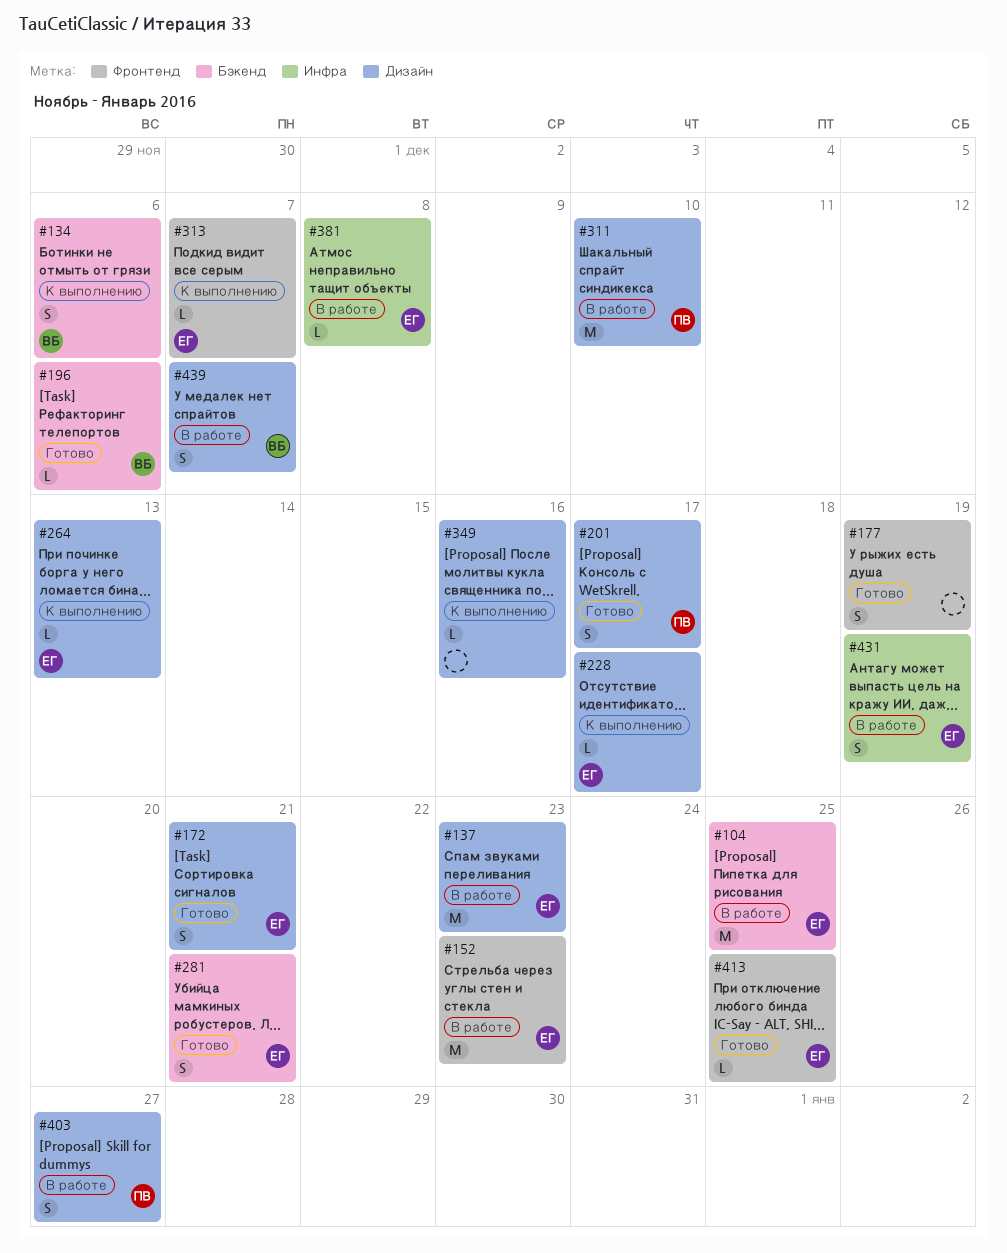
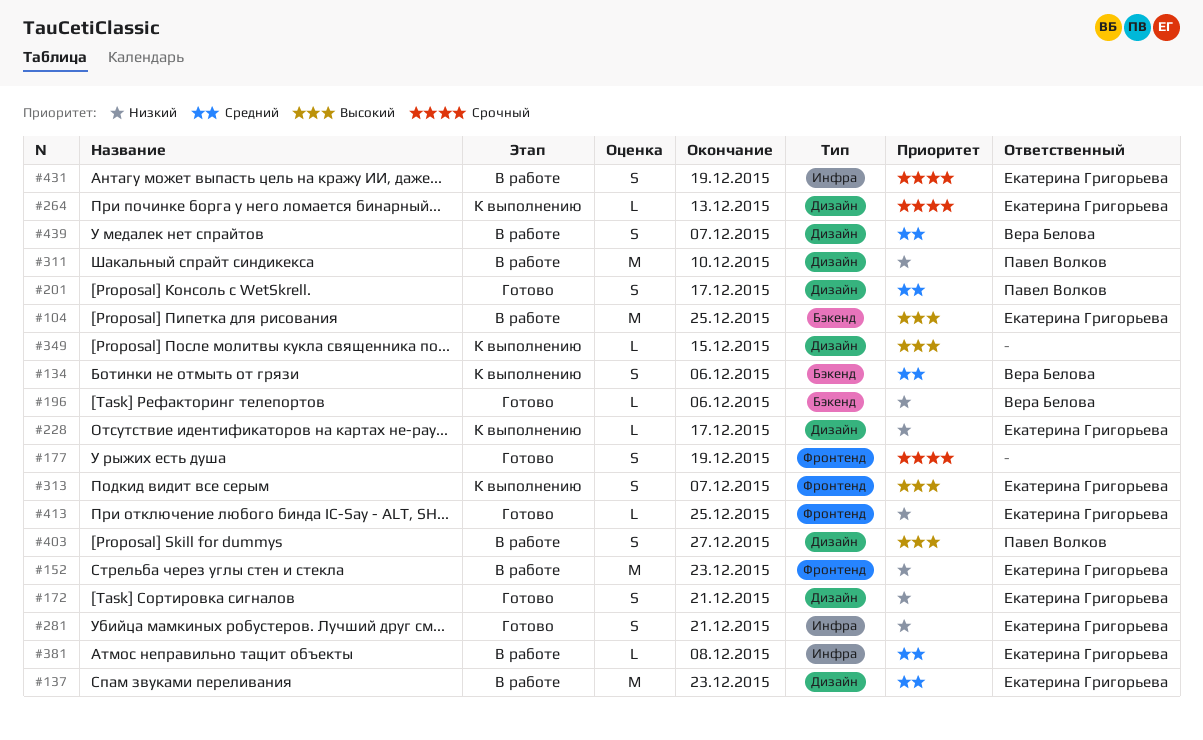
#281, label: Бэкенд -> Инфра
#313, estimate: L -> S
#349, due: Dec 16 -> Dec 15

